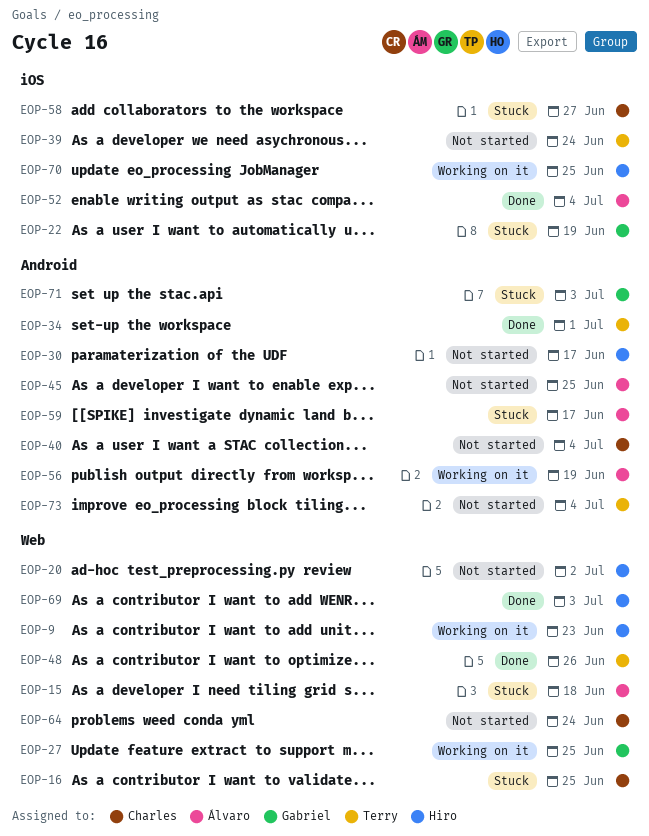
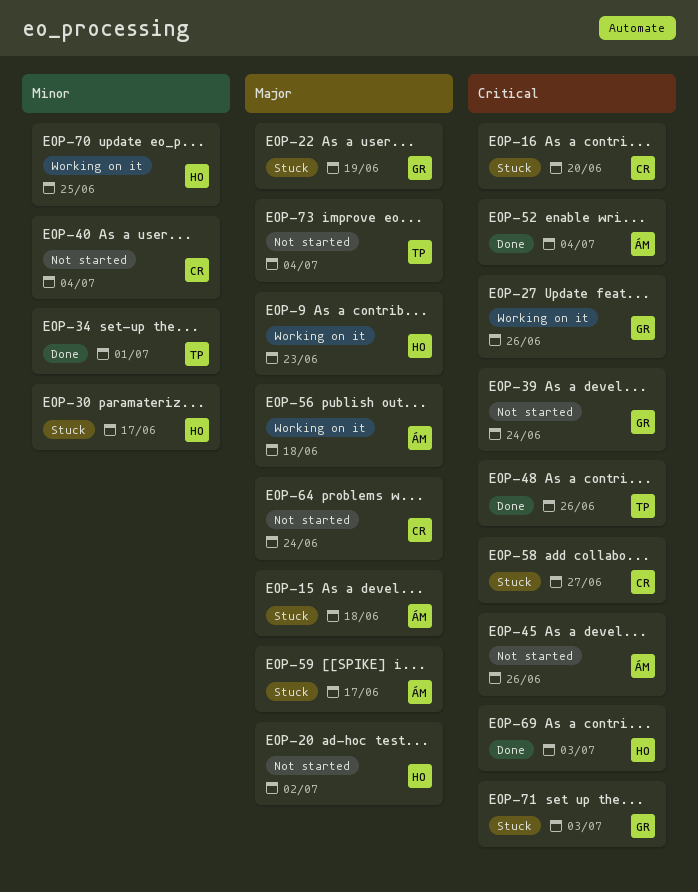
EOP-16, due: Jun 25 -> Jun 20
EOP-27, due: Jun 25 -> Jun 26
EOP-30, status: Not started -> Stuck
EOP-39, owner: Terry -> Gabriel
EOP-45, due: Jun 25 -> Jun 26
EOP-56, due: Jun 19 -> Jun 18

